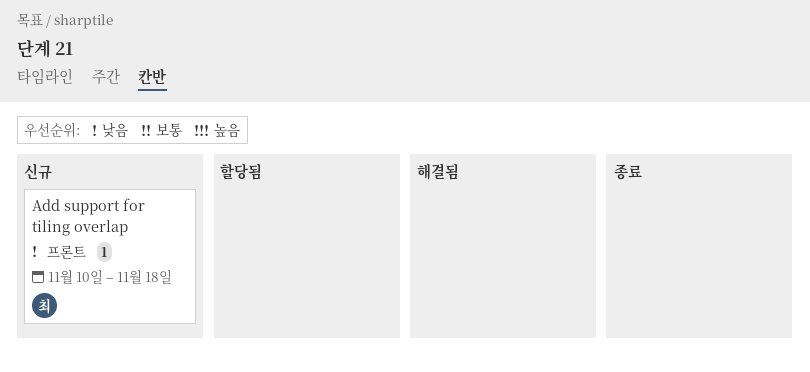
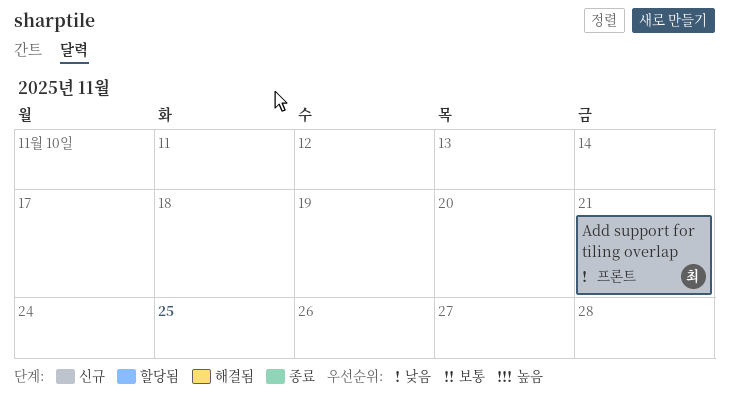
Add support for tiling overlap, due: Nov 18 -> Nov 21

